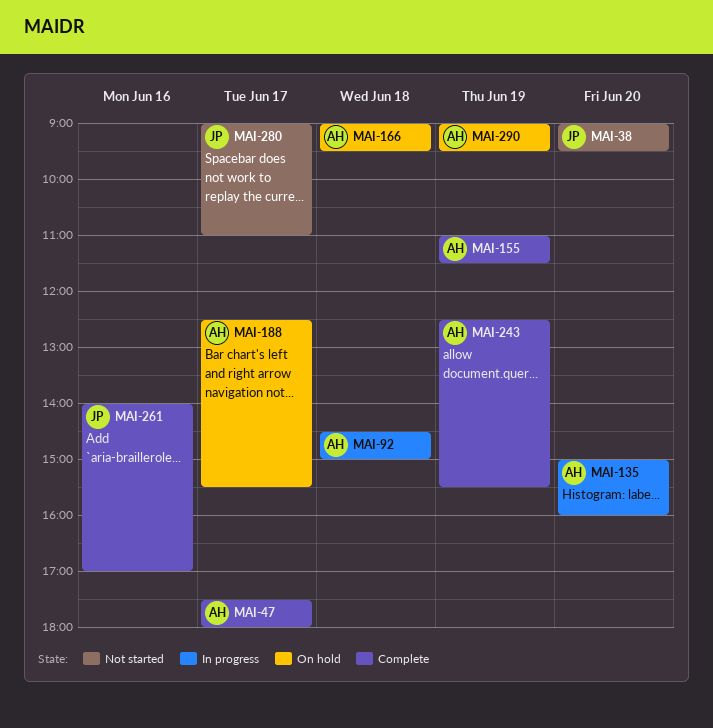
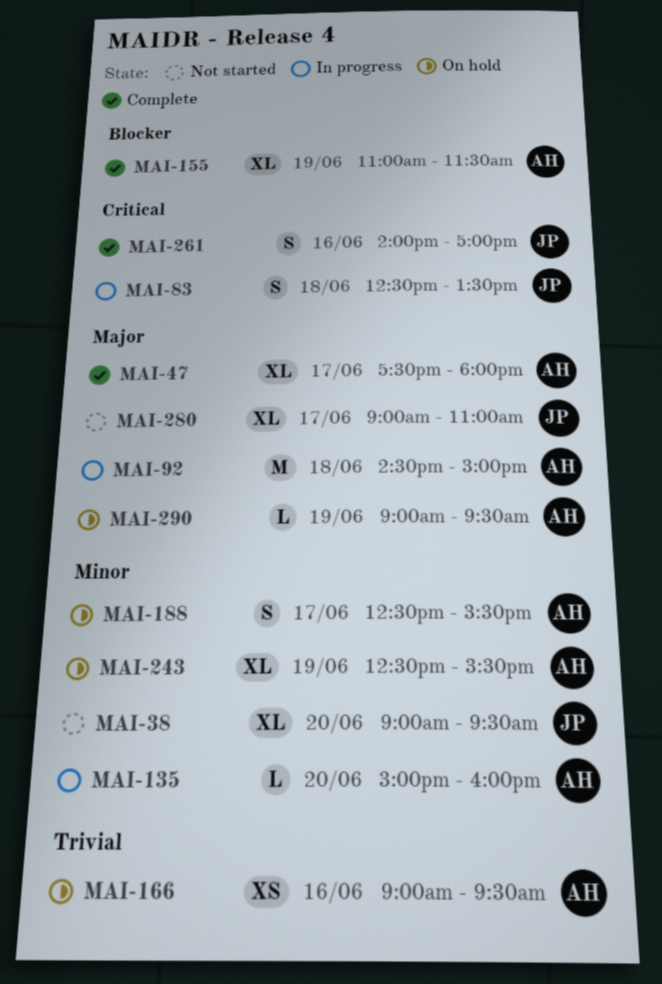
MAI-83: none -> present
MAI-166, day: Jun 18 -> Jun 16
MAI-243, status: Complete -> On hold

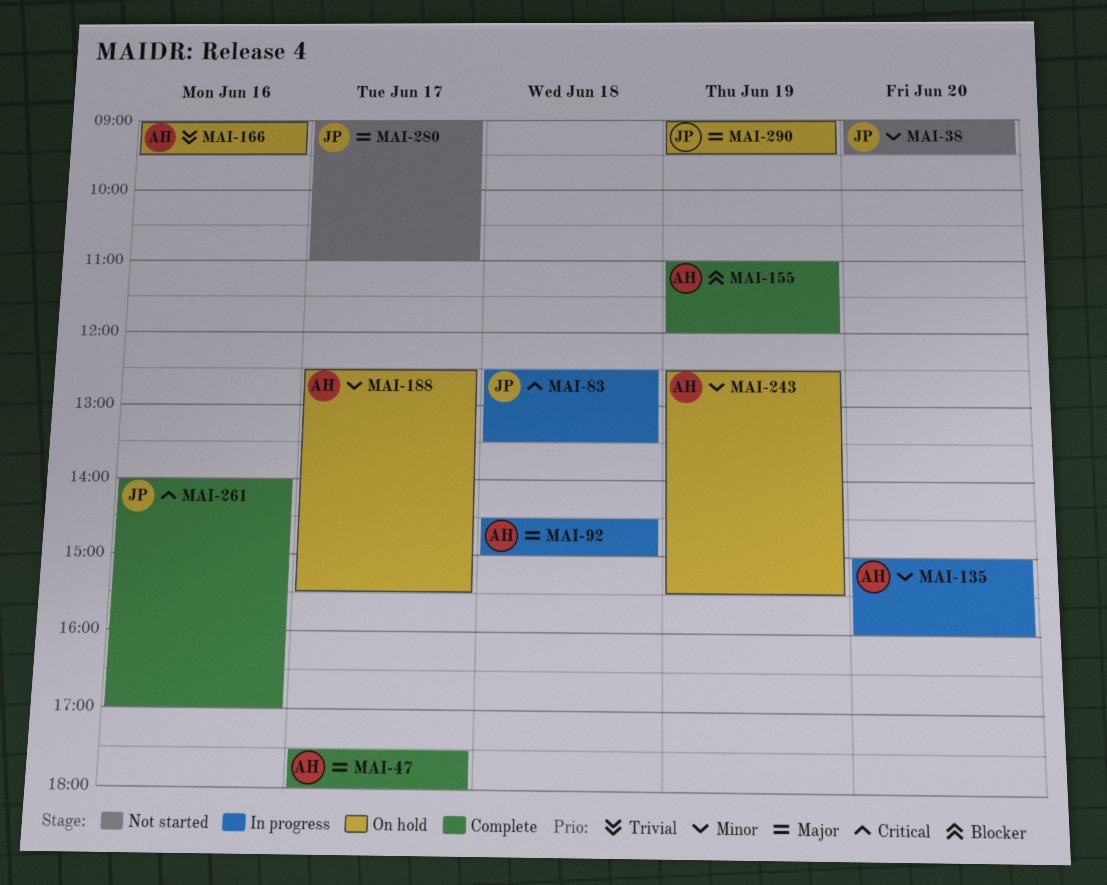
MAI-155, ends: 11:30 -> 12:00
MAI-290, owner: AH -> JP

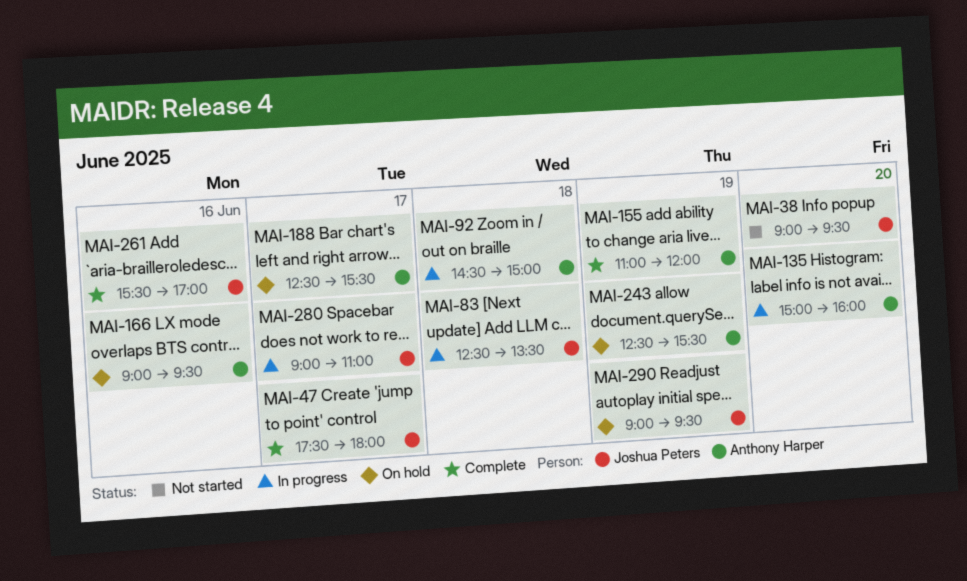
MAI-47, owner: Anthony Harper -> Joshua Peters
MAI-261, begins: 14:00 -> 15:30
MAI-280, status: Not started -> In progress

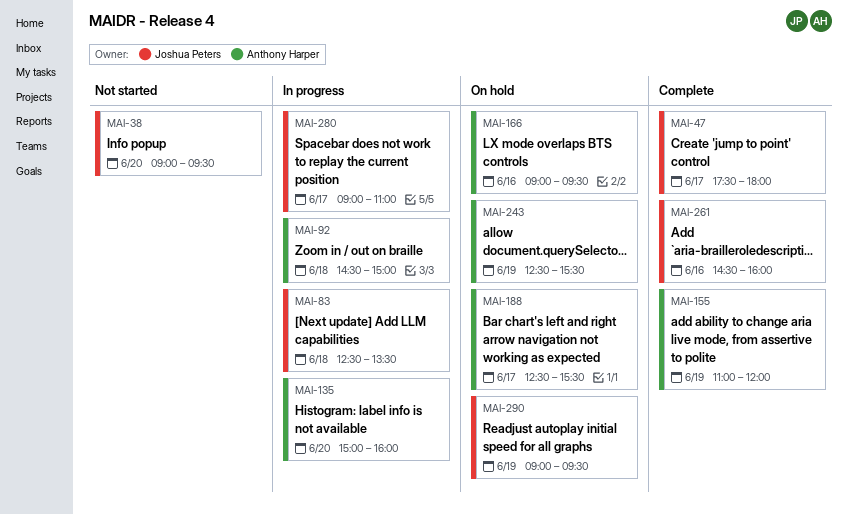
MAI-261, begins: 15:30 -> 14:30
MAI-261, ends: 17:00 -> 16:00

